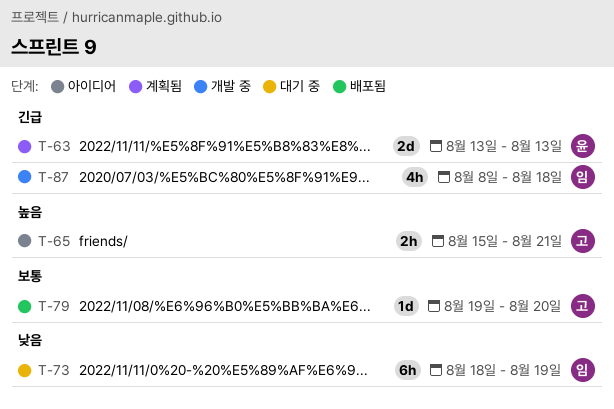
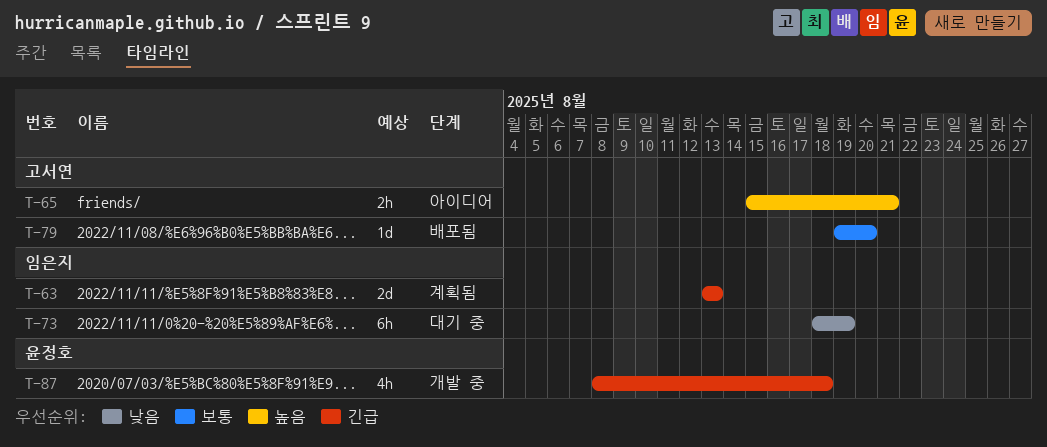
T-63, owner: 윤정호 -> 임은지
T-87, owner: 임은지 -> 윤정호

